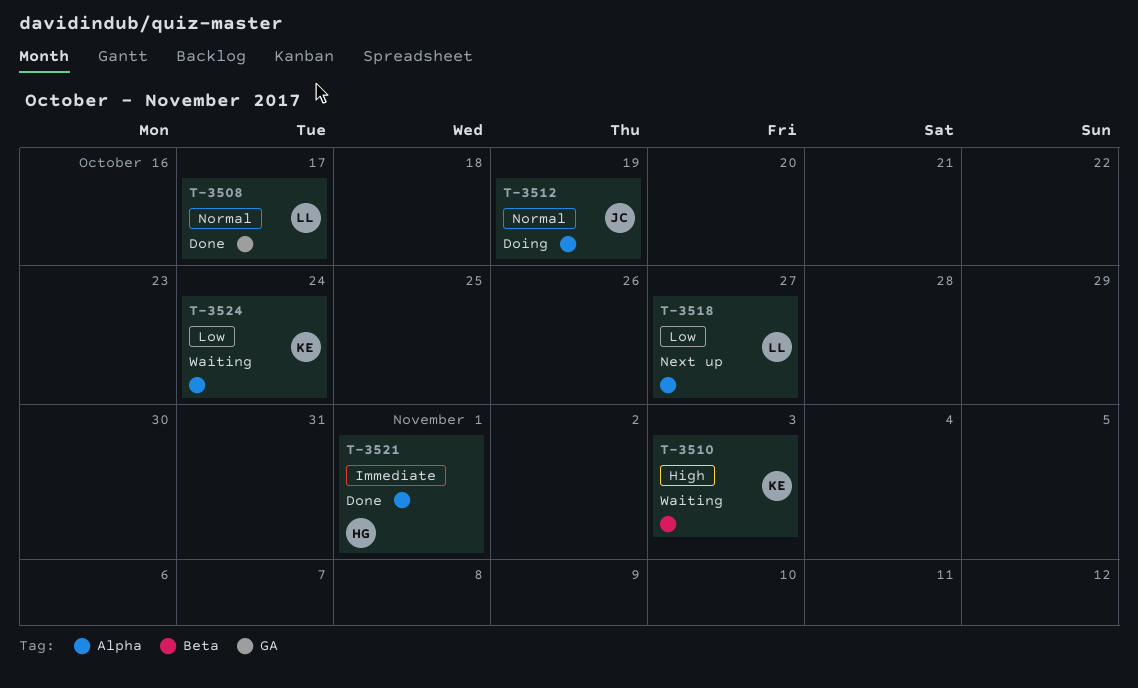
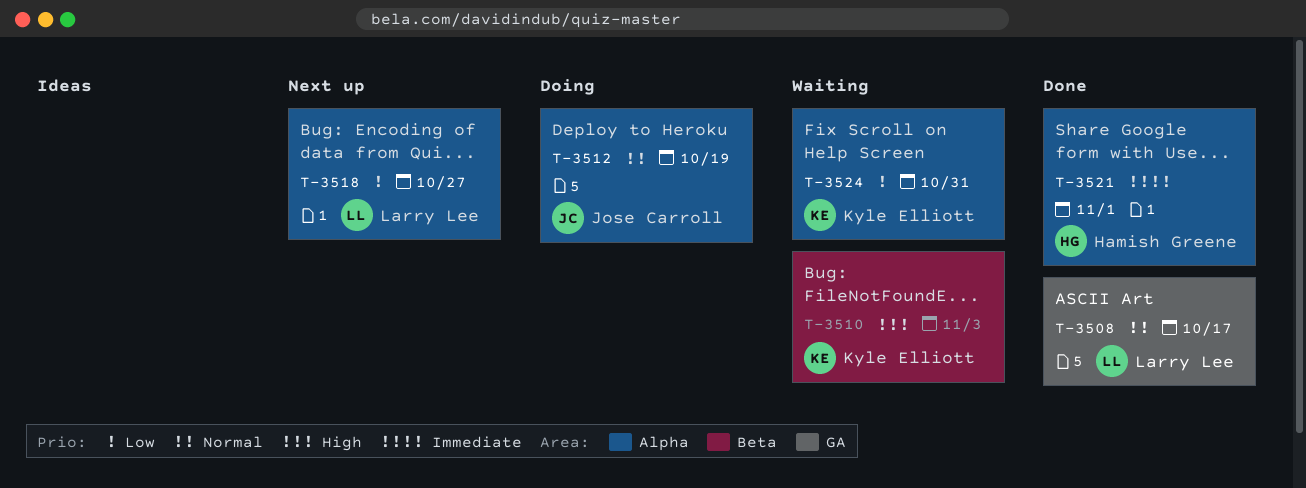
T-3524, due: Oct 24 -> Oct 31

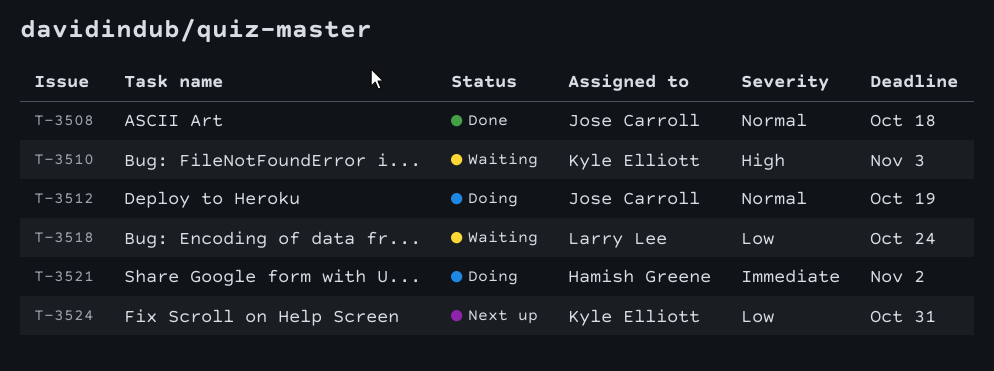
T-3508, owner: Larry Lee -> Jose Carroll
T-3508, due: Oct 17 -> Oct 18
T-3518, status: Next up -> Waiting
T-3518, due: Oct 27 -> Oct 24
T-3521, status: Done -> Doing
T-3521, due: Nov 1 -> Nov 2
T-3524, status: Waiting -> Next up

